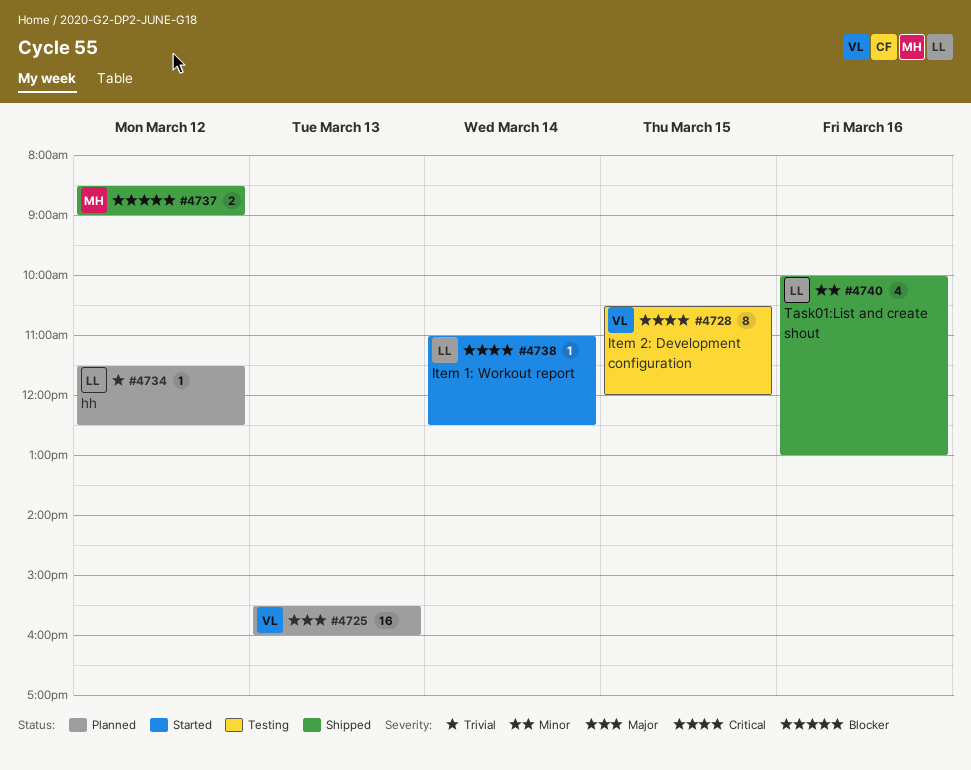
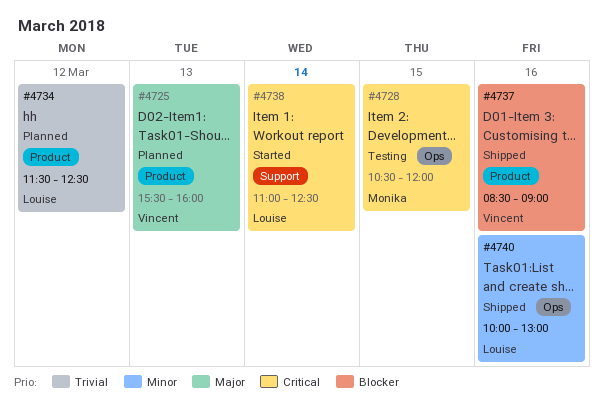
#4728, owner: Vincent -> Monika
#4737, owner: Monika -> Vincent
#4737, day: Mar 12 -> Mar 16

